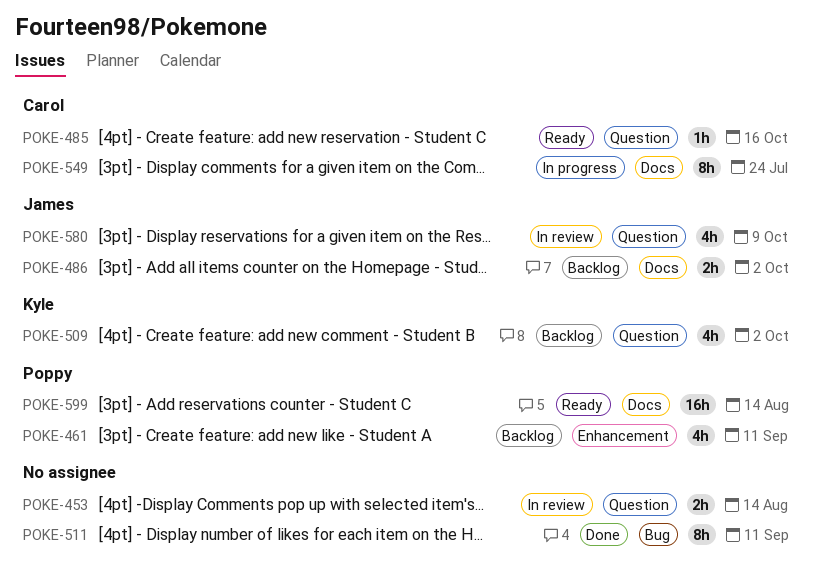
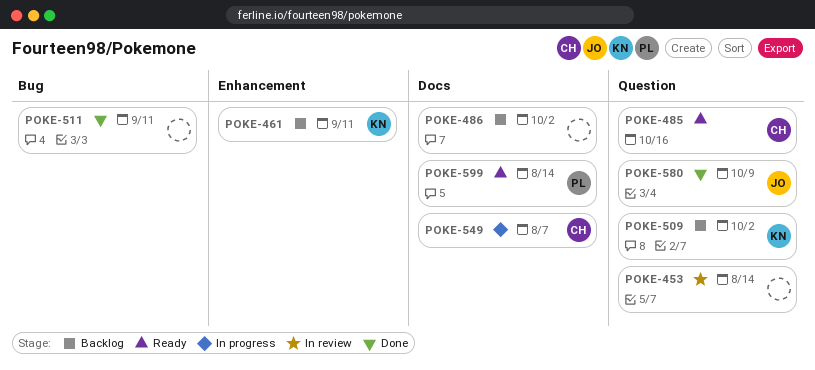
POKE-461, owner: Poppy -> Kyle
POKE-486, owner: James -> none
POKE-549, due: Jul 24 -> Aug 7
POKE-580, status: In review -> Done

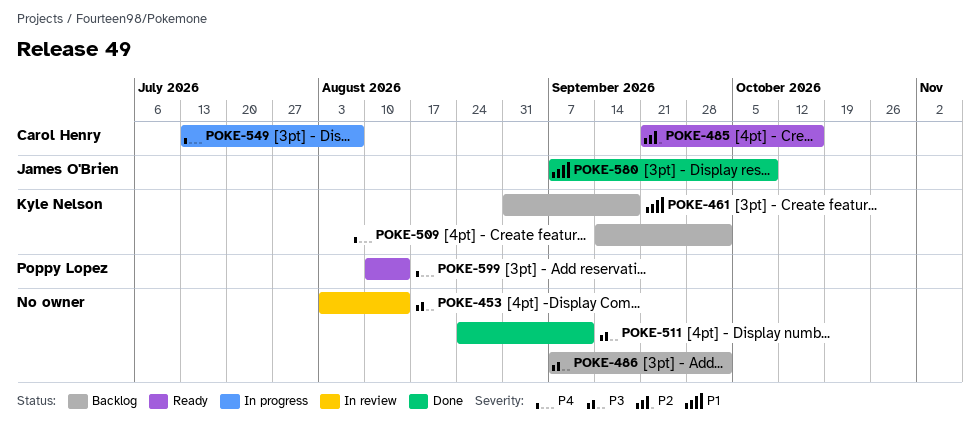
POKE-461, due: Sep 11 -> Sep 18

